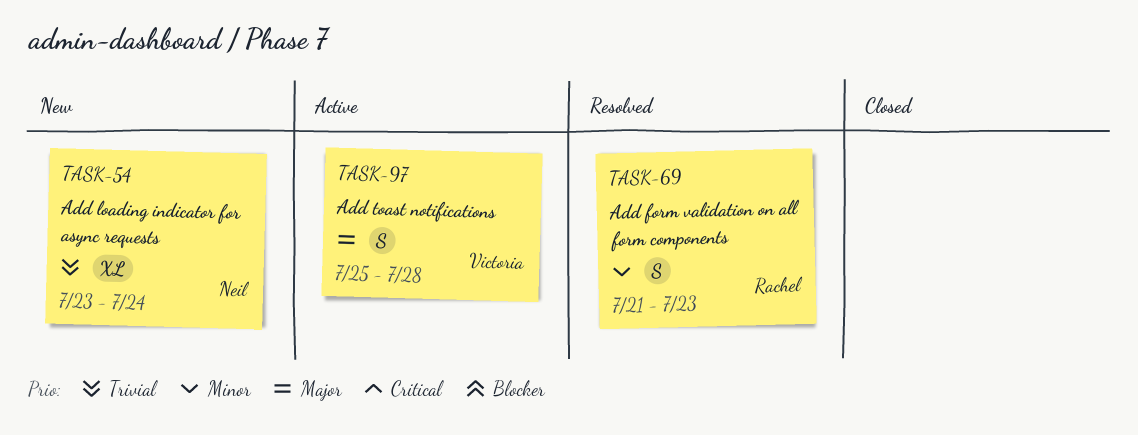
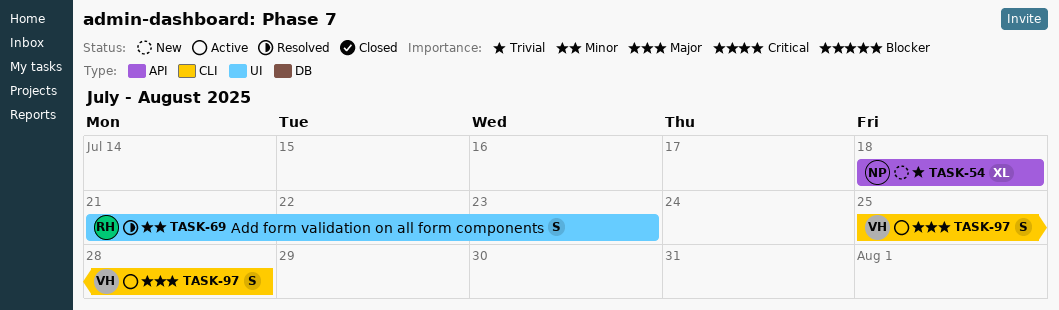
TASK-54, start: Jul 23 -> Jul 18
TASK-54, due: Jul 24 -> Jul 18

